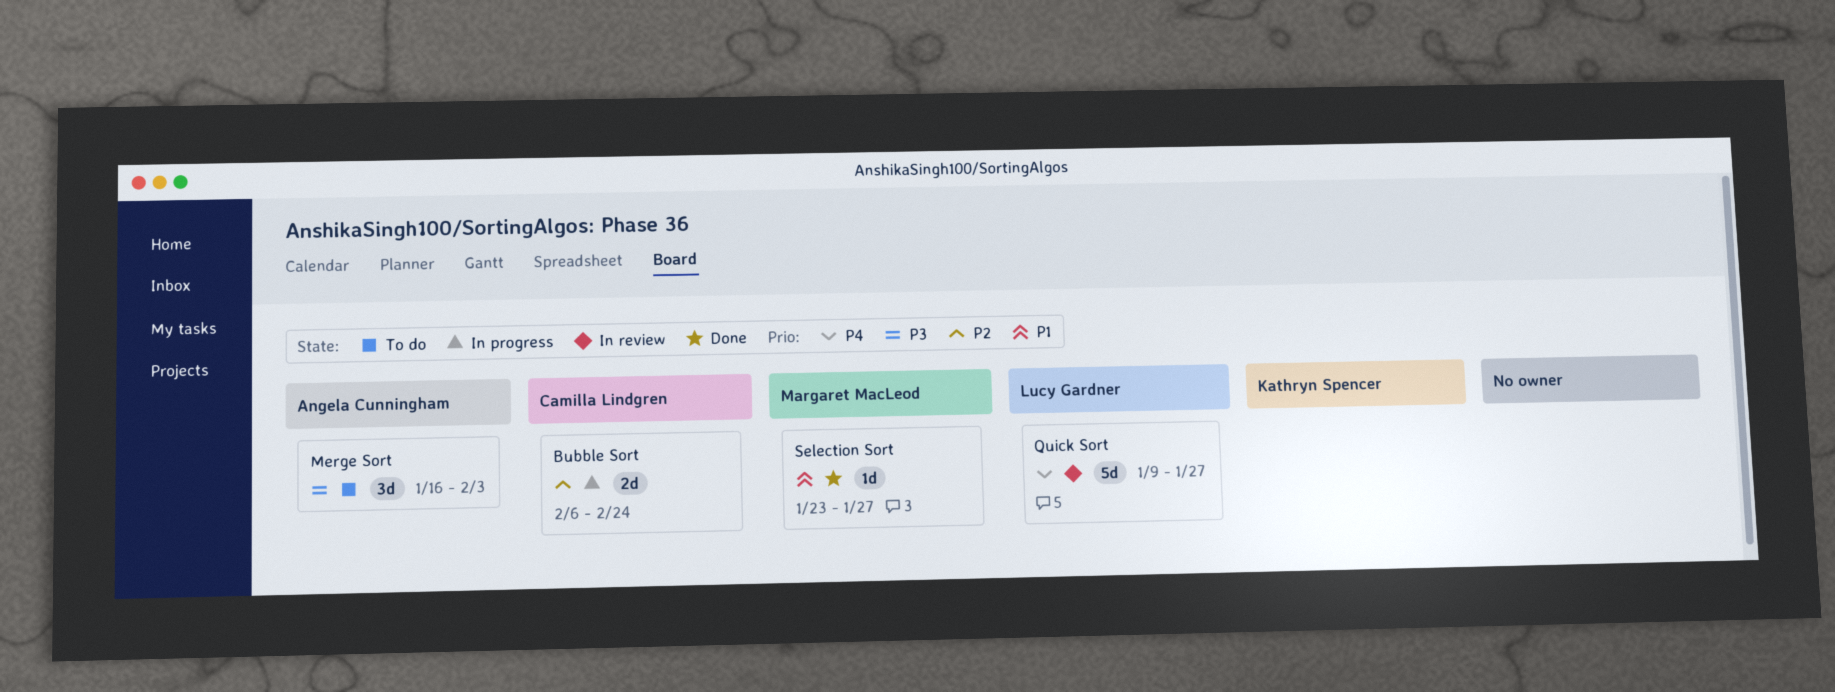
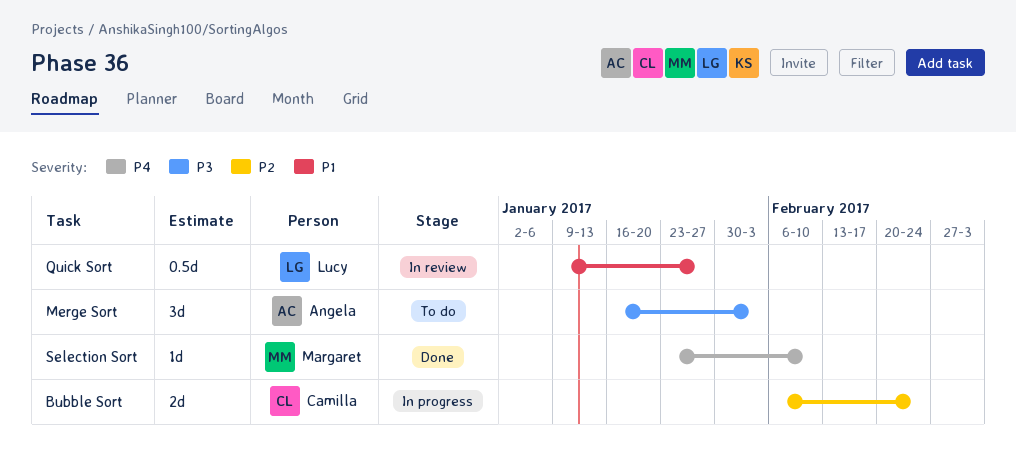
Quick Sort, priority: P4 -> P1
Quick Sort, estimate: 5d -> 0.5d
Selection Sort, priority: P1 -> P4
Selection Sort, due: Jan 27 -> Feb 10

